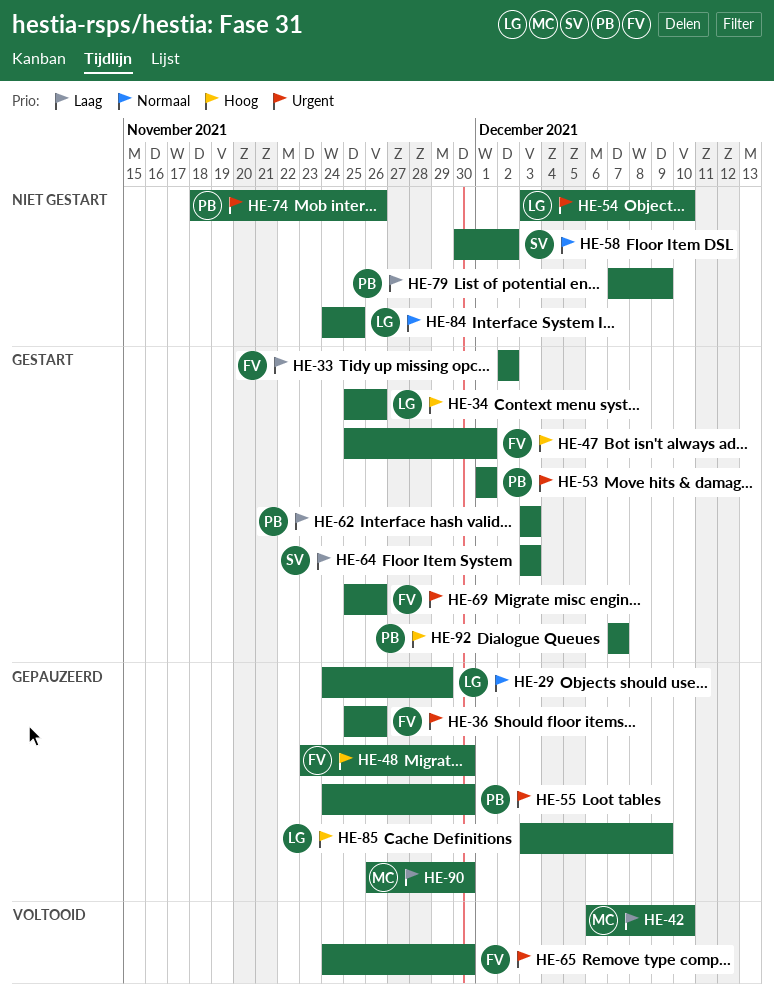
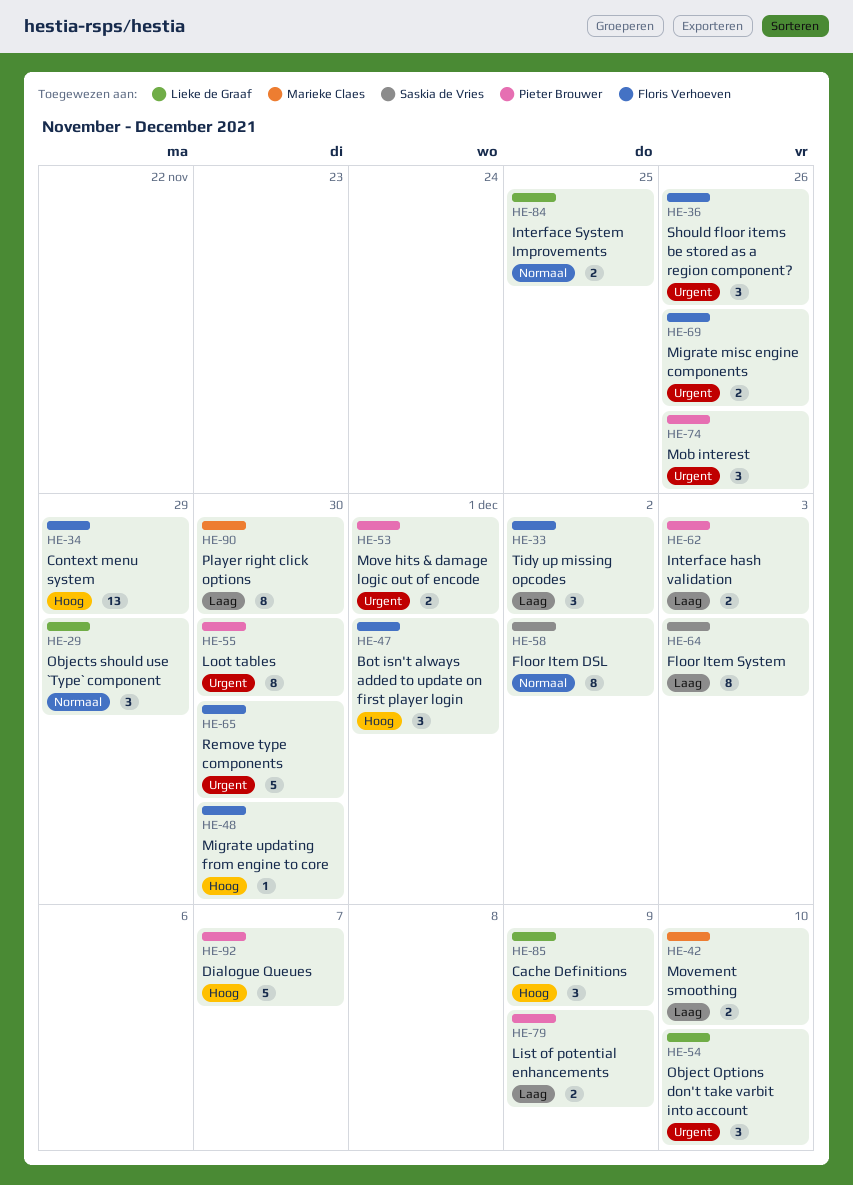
HE-34, owner: Lieke de Graaf -> Floris Verhoeven
HE-34, due: Nov 26 -> Nov 29

